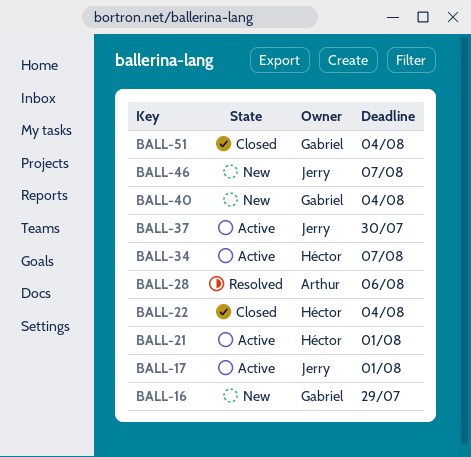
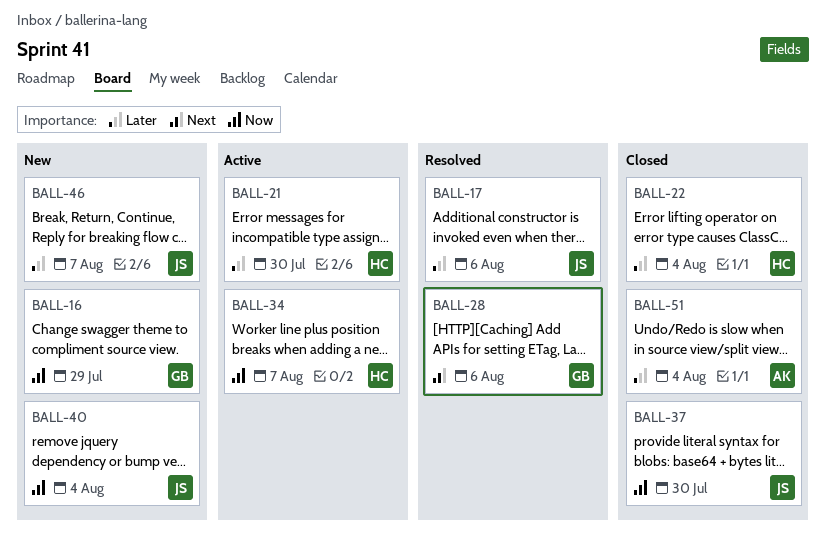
BALL-17, status: Active -> Resolved
BALL-17, due: Aug 1 -> Aug 6
BALL-21, due: Aug 1 -> Jul 30
BALL-28, owner: Arthur -> Gabriel
BALL-37, status: Active -> Closed
BALL-40, owner: Gabriel -> Jerry
BALL-51, owner: Gabriel -> Arthur

